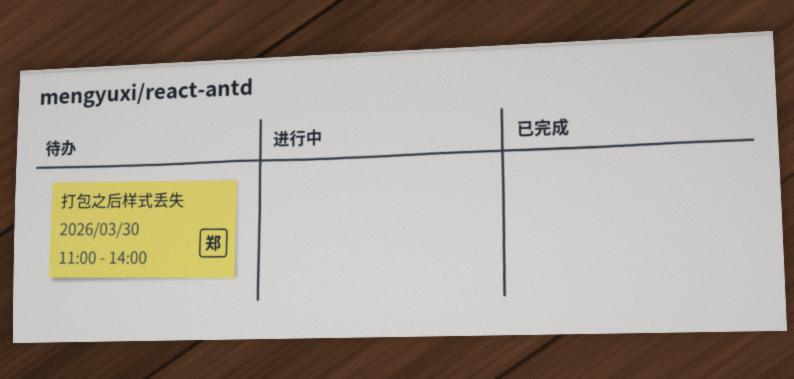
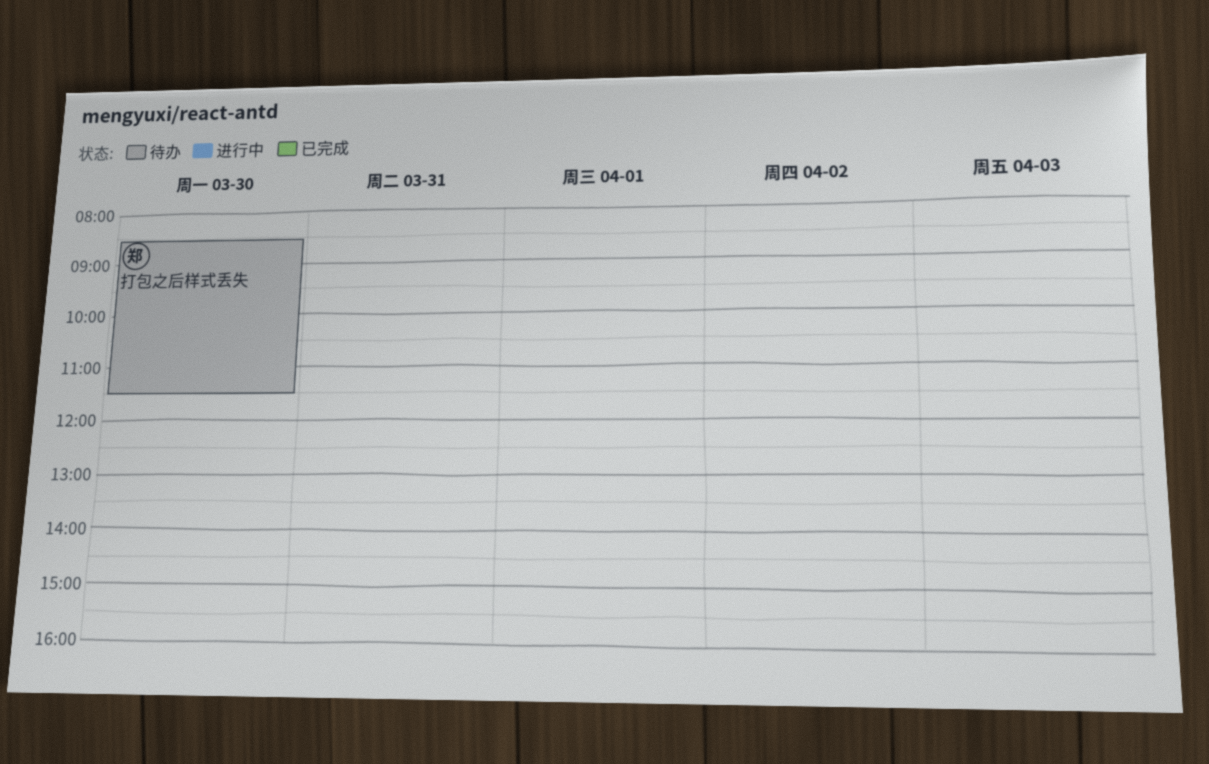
打包之后样式丢失, begins: 11:00 -> 08:30
打包之后样式丢失, ends: 14:00 -> 11:30

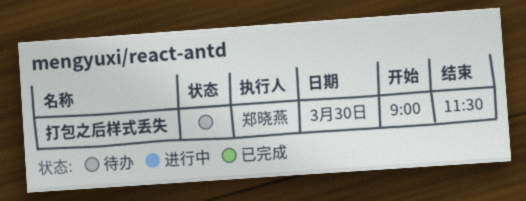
打包之后样式丢失, begins: 08:30 -> 09:00

